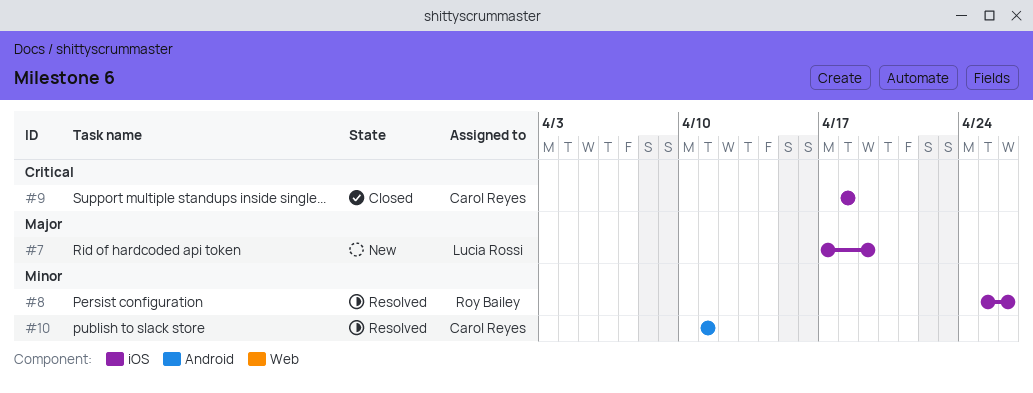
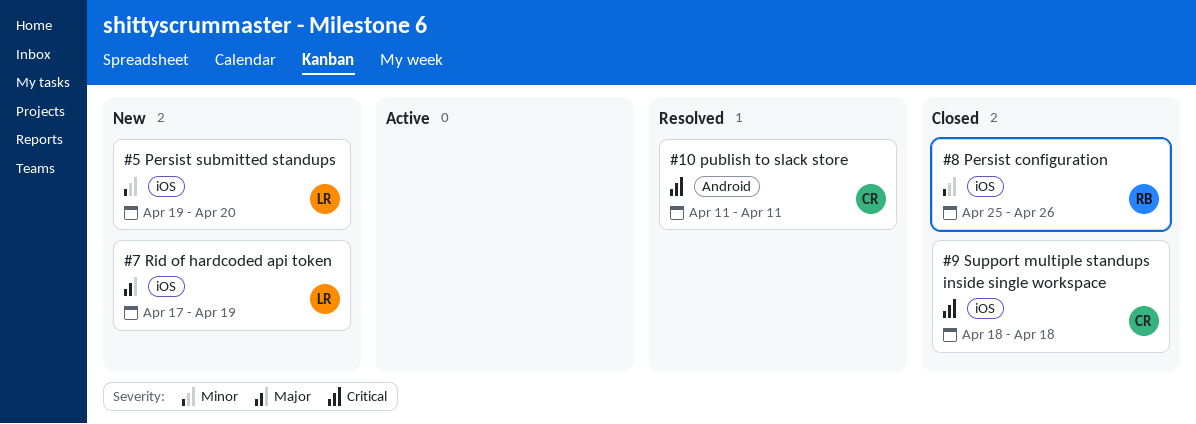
#5: none -> present
#8, status: Resolved -> Closed
#10, priority: Minor -> Critical

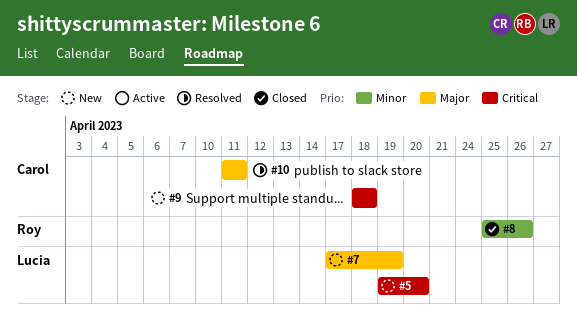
#5, priority: Minor -> Critical
#9, status: Closed -> New
#10, priority: Critical -> Major

